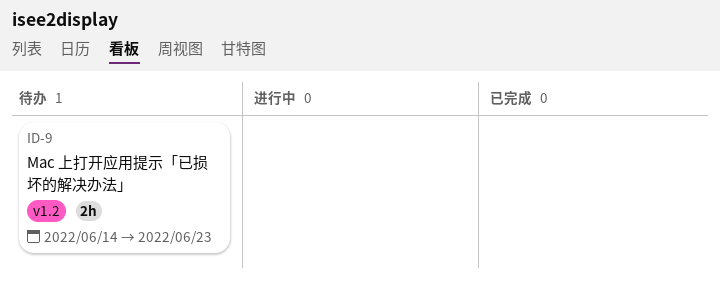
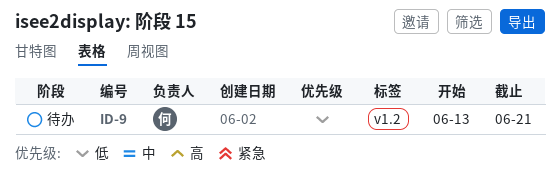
ID-9, start: Jun 14 -> Jun 13
ID-9, due: Jun 23 -> Jun 21

